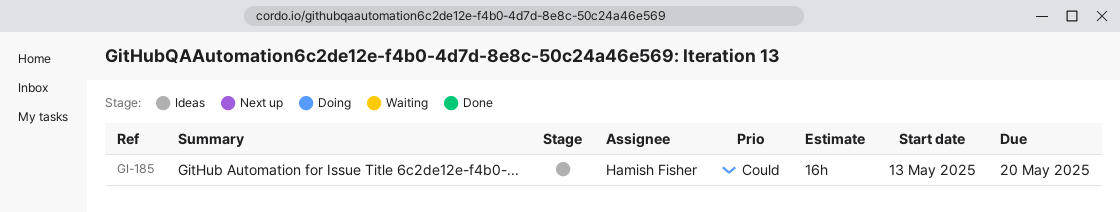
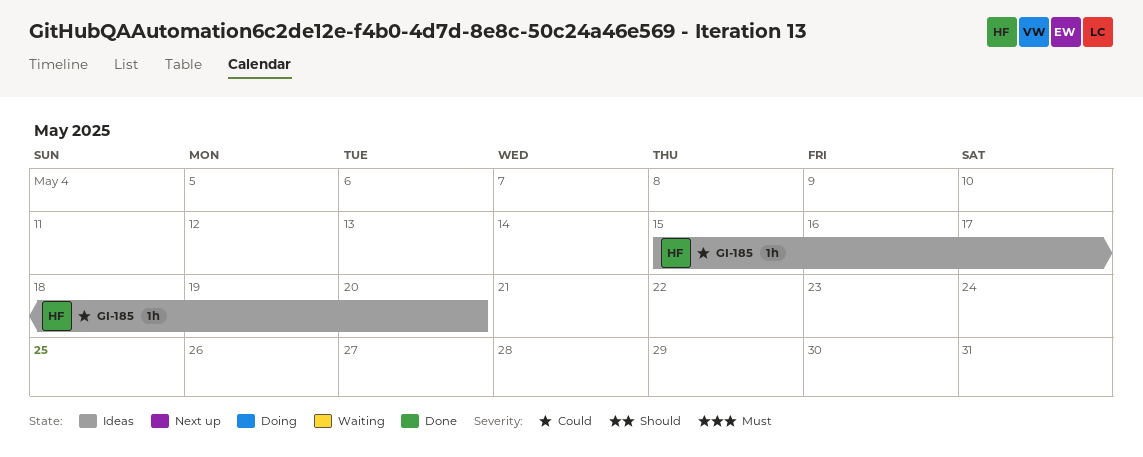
GI-185, estimate: 16h -> 1h
GI-185, start: May 13 -> May 15

